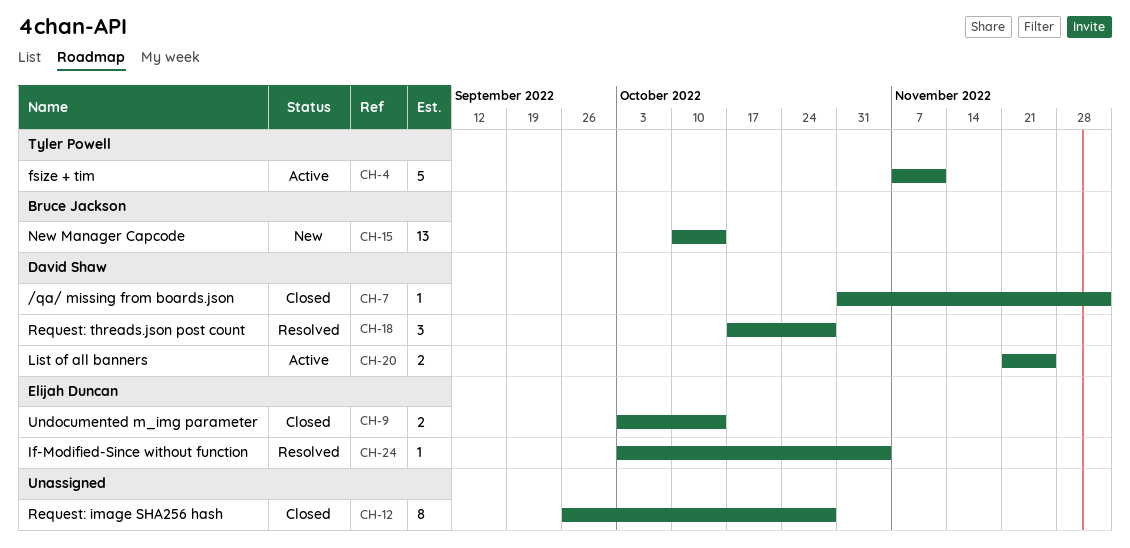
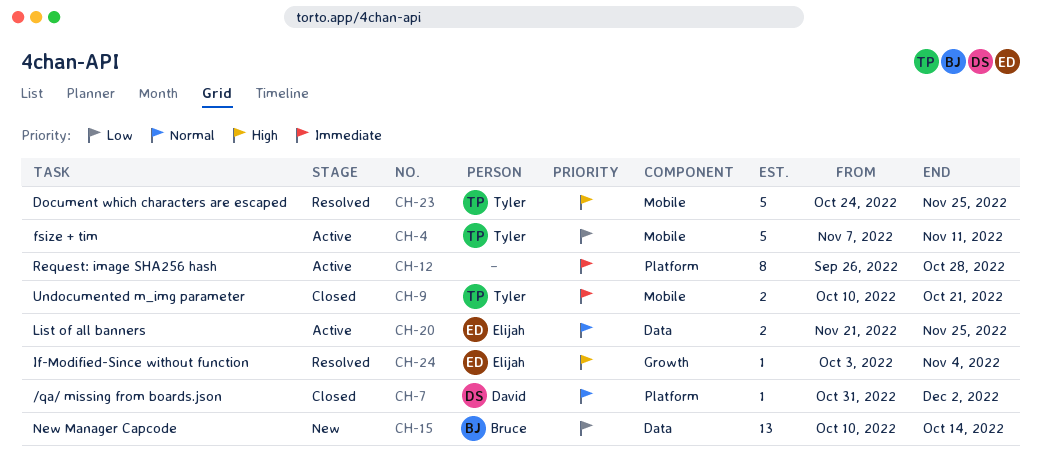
CH-9, owner: Elijah Duncan -> Tyler Powell
CH-9, start: Oct 3 -> Oct 10
CH-9, due: Oct 14 -> Oct 21
CH-12, status: Closed -> Active
CH-18: present -> none
CH-20, owner: David Shaw -> Elijah Duncan
CH-23: none -> present

